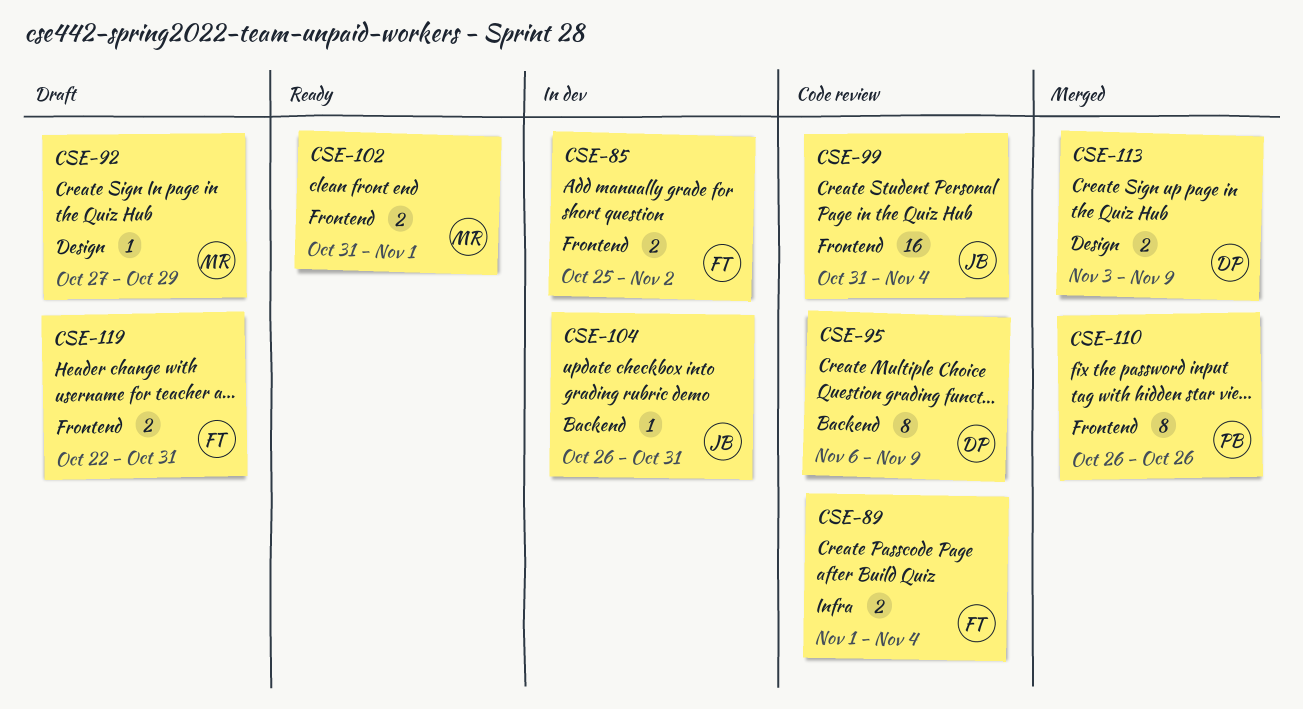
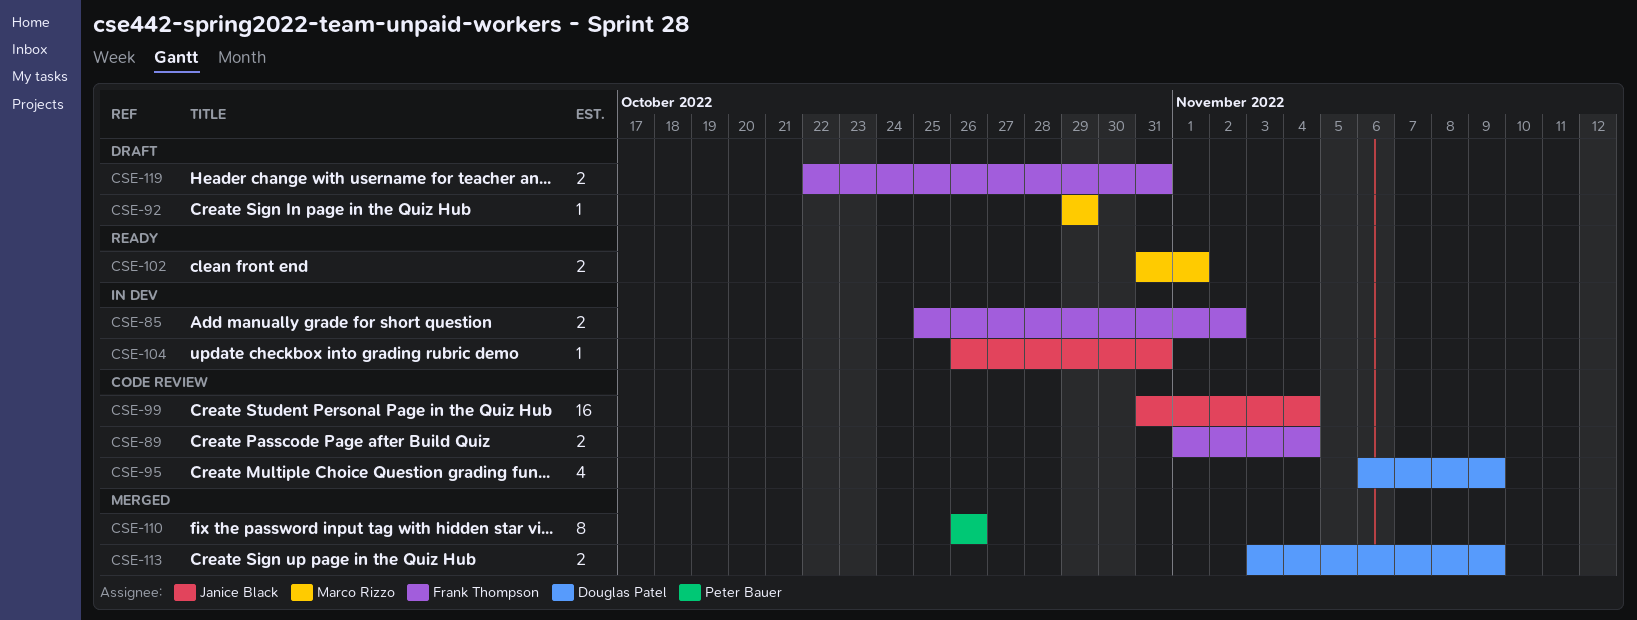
CSE-92, start: Oct 27 -> Oct 29
CSE-95, estimate: 8 -> 4

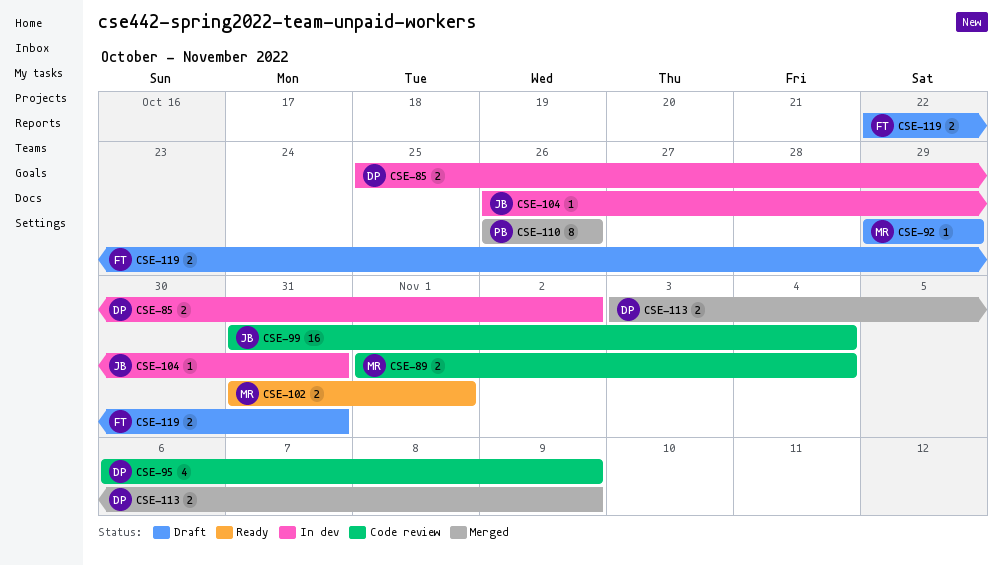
CSE-85, owner: Frank Thompson -> Douglas Patel
CSE-89, owner: Frank Thompson -> Marco Rizzo

